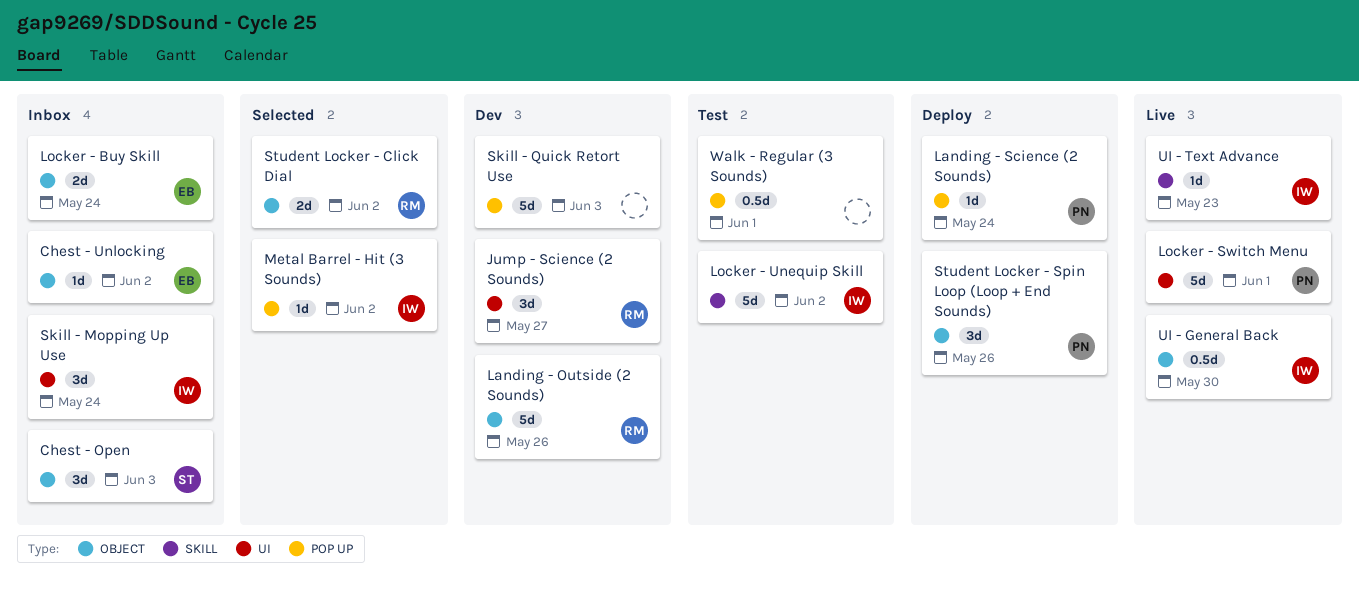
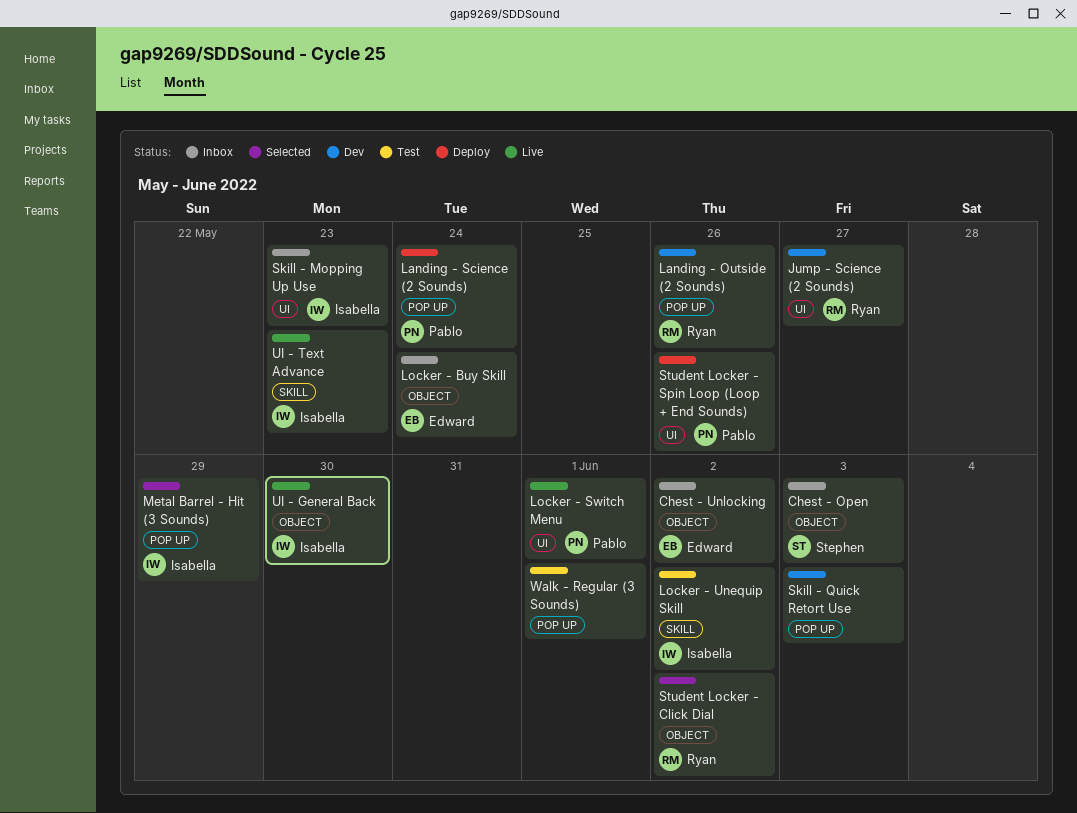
Landing - Outside (2 Sounds), label: OBJECT -> POP UP
Metal Barrel - Hit (3 Sounds), due: Jun 2 -> May 29
Skill - Mopping Up Use, due: May 24 -> May 23
Student Locker - Spin Loop (Loop + End Sounds), label: OBJECT -> UI

